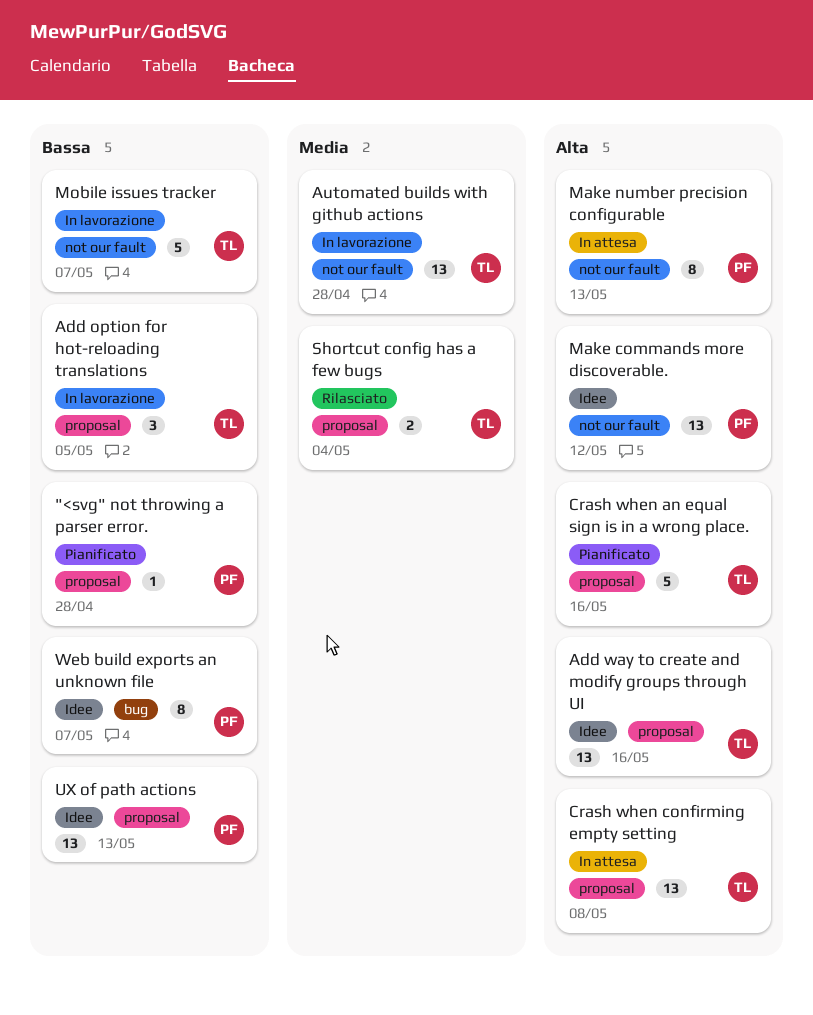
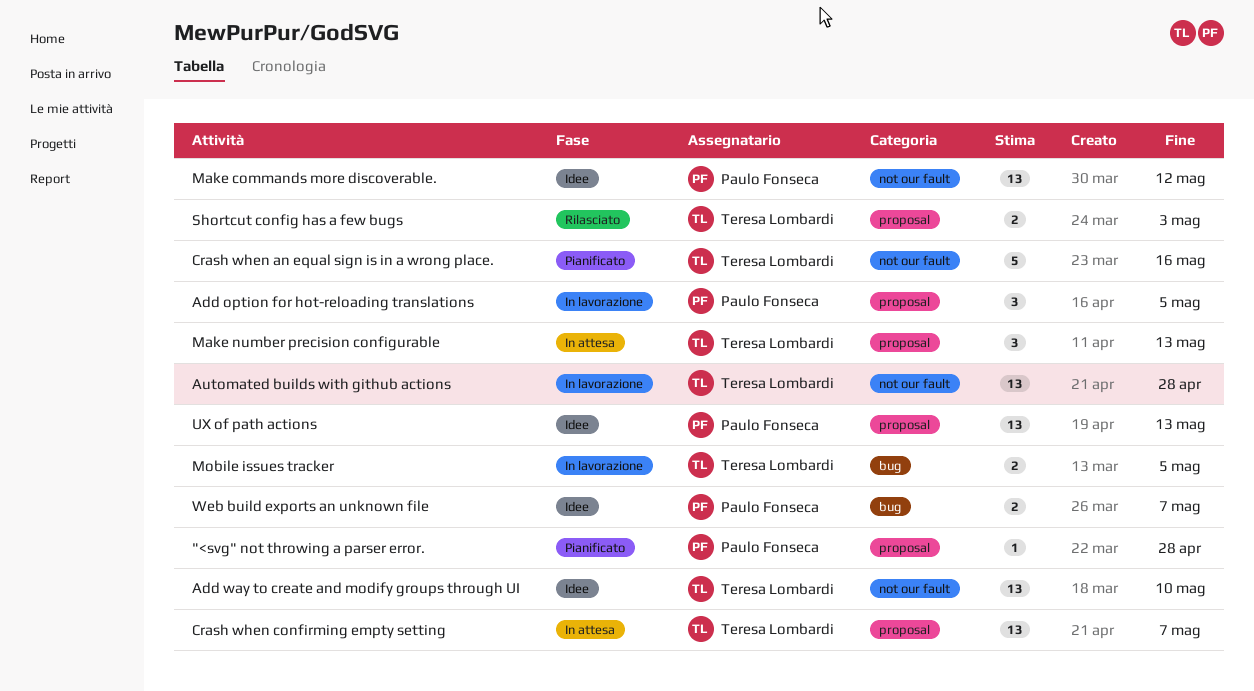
Add option for hot-reloading translations, owner: Teresa Lombardi -> Paulo Fonseca
Add way to create and modify groups through UI, label: proposal -> not our fault
Add way to create and modify groups through UI, due: May 16 -> May 10
Crash when an equal sign is in a wrong place., label: proposal -> not our fault
Crash when confirming empty setting, due: May 8 -> May 7
Make number precision configurable, owner: Paulo Fonseca -> Teresa Lombardi
Make number precision configurable, label: not our fault -> proposal
Make number precision configurable, estimate: 8 -> 3
Mobile issues tracker, label: not our fault -> bug
Mobile issues tracker, estimate: 5 -> 2
Mobile issues tracker, due: May 7 -> May 5
Shortcut config has a few bugs, due: May 4 -> May 3
Web build exports an unknown file, estimate: 8 -> 2

